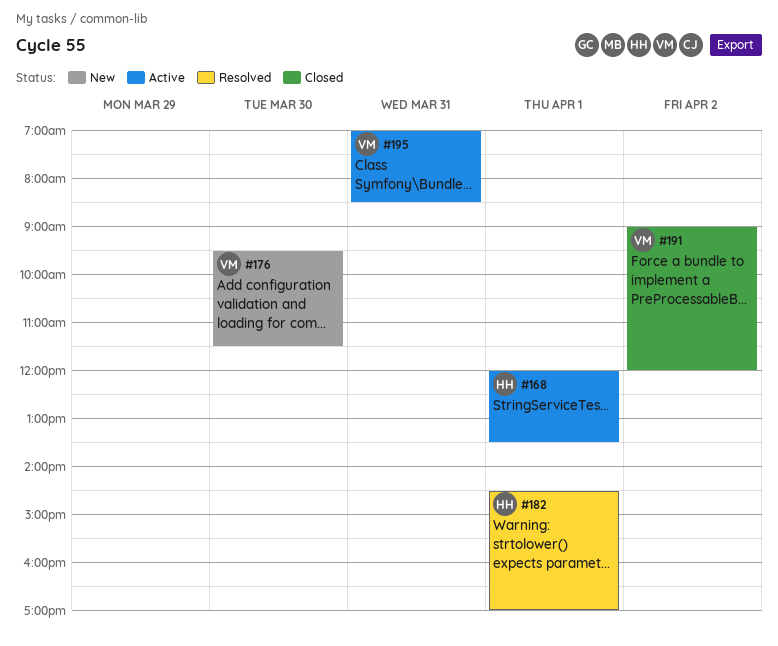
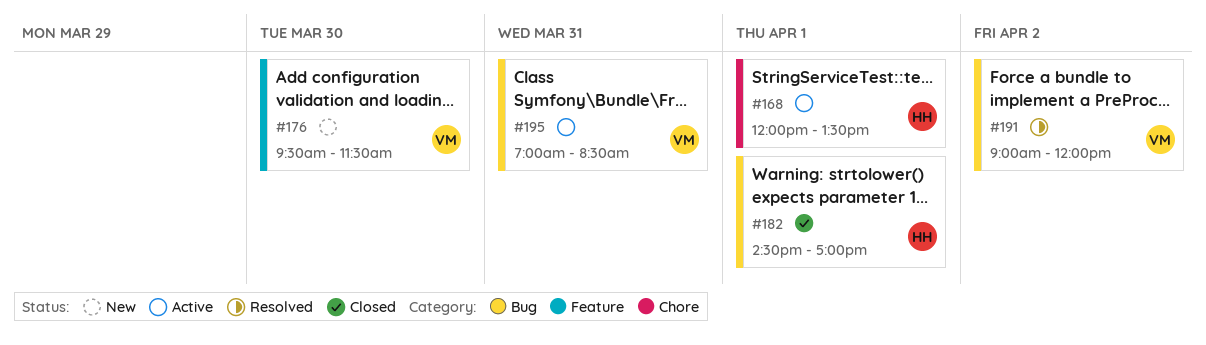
#182, status: Resolved -> Closed
#191, status: Closed -> Resolved

